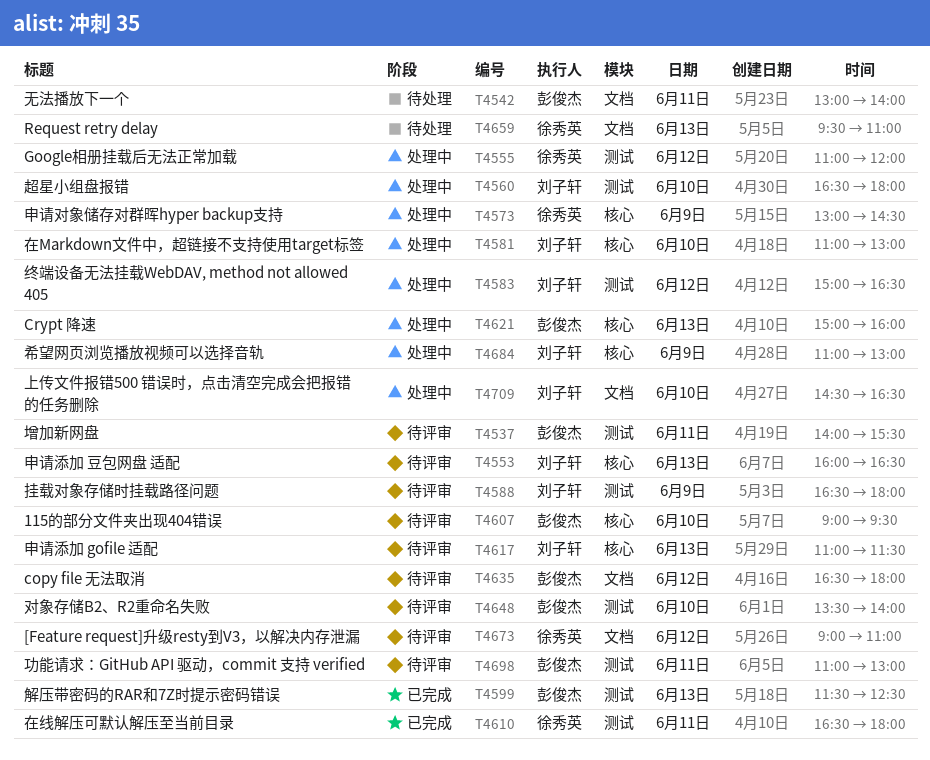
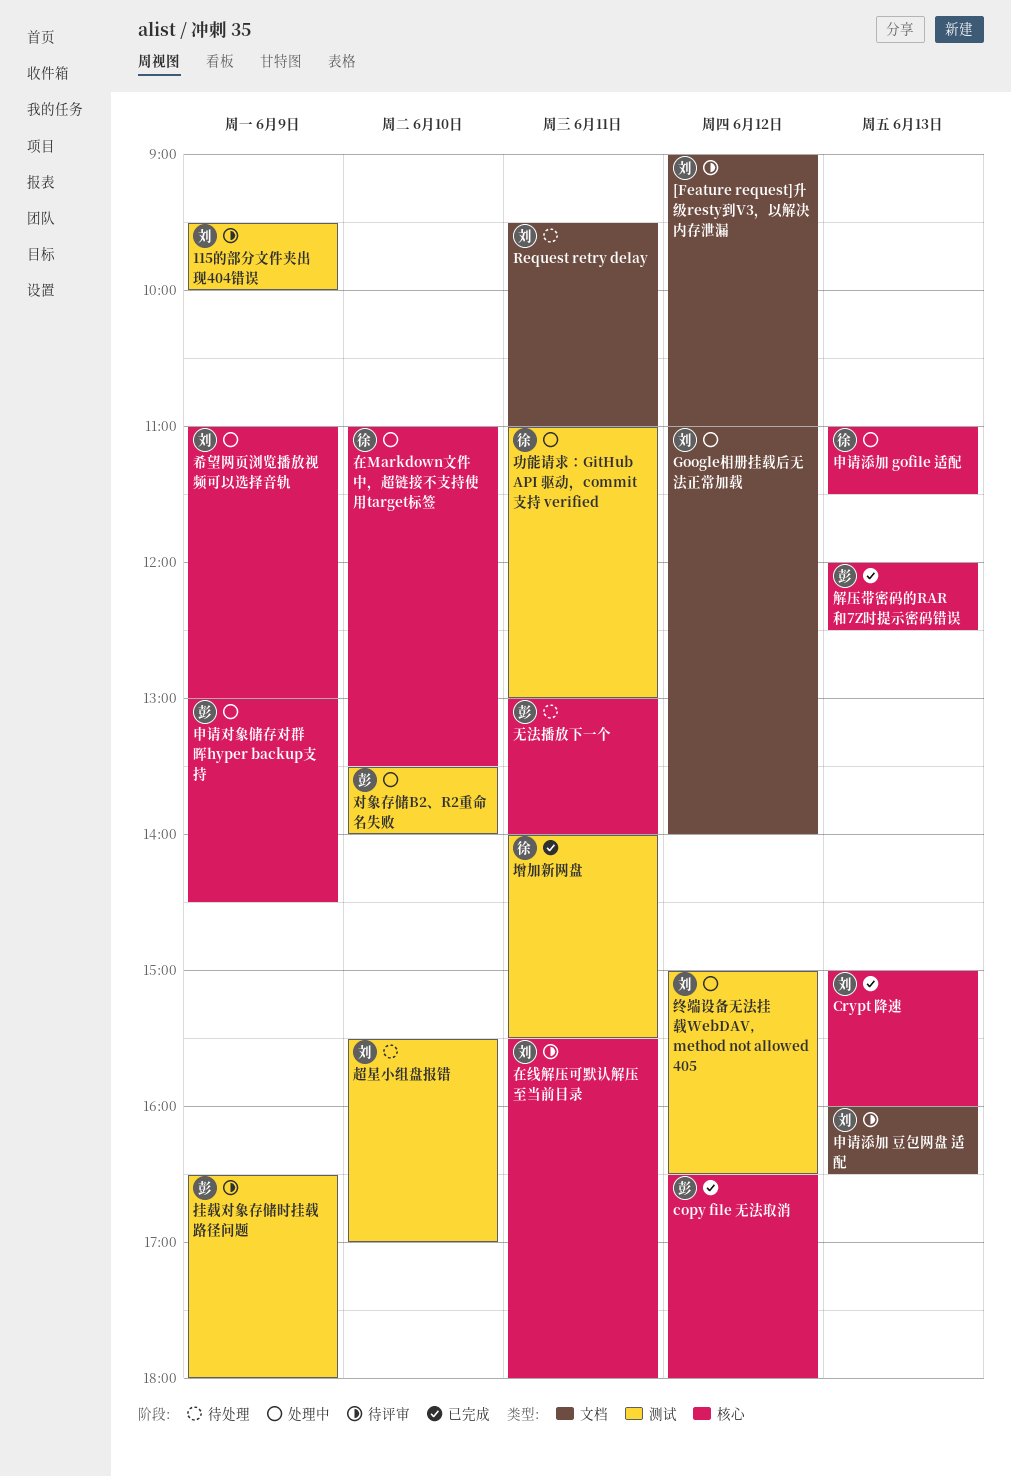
115的部分文件夹出现404错误, owner: 彭俊杰 -> 刘子轩
115的部分文件夹出现404错误, label: 核心 -> 测试
115的部分文件夹出现404错误, day: Jun 10 -> Jun 9
115的部分文件夹出现404错误, begins: 09:00 -> 09:30
115的部分文件夹出现404错误, ends: 09:30 -> 10:00
[Feature request]升级resty到V3，以解决内存泄漏, owner: 徐秀英 -> 刘子轩
copy file 无法取消, status: 待评审 -> 已完成
copy file 无法取消, label: 文档 -> 核心
Crypt 降速, status: 处理中 -> 已完成
Crypt 降速, owner: 彭俊杰 -> 刘子轩
Google相册挂载后无法正常加载, owner: 徐秀英 -> 刘子轩
Google相册挂载后无法正常加载, label: 测试 -> 文档
Google相册挂载后无法正常加载, ends: 12:00 -> 14:00
Request retry delay, owner: 徐秀英 -> 刘子轩
Request retry delay, day: Jun 13 -> Jun 11
上传文件报错500 错误时，点击清空完成会把报错的任务删除: present -> none
功能请求：GitHub API 驱动，commit 支持 verified, status: 待评审 -> 处理中
功能请求：GitHub API 驱动，commit 支持 verified, owner: 彭俊杰 -> 徐秀英
在Markdown文件中，超链接不支持使用target标签, owner: 刘子轩 -> 徐秀英
在Markdown文件中，超链接不支持使用target标签, ends: 13:00 -> 13:30
在线解压可默认解压至当前目录, status: 已完成 -> 待评审
在线解压可默认解压至当前目录, owner: 徐秀英 -> 刘子轩
在线解压可默认解压至当前目录, label: 测试 -> 核心
在线解压可默认解压至当前目录, begins: 16:30 -> 15:30
增加新网盘, status: 待评审 -> 已完成
增加新网盘, owner: 彭俊杰 -> 徐秀英
对象存储B2、R2重命名失败, status: 待评审 -> 处理中
挂载对象存储时挂载路径问题, owner: 刘子轩 -> 彭俊杰
无法播放下一个, label: 文档 -> 核心
申请对象储存对群晖hyper backup支持, owner: 徐秀英 -> 彭俊杰
申请添加 gofile 适配, status: 待评审 -> 处理中
申请添加 gofile 适配, owner: 刘子轩 -> 徐秀英
申请添加 豆包网盘 适配, label: 核心 -> 文档
解压带密码的RAR和7Z时提示密码错误, label: 测试 -> 核心
解压带密码的RAR和7Z时提示密码错误, begins: 11:30 -> 12:00
超星小组盘报错, status: 处理中 -> 待处理
超星小组盘报错, begins: 16:30 -> 15:30
超星小组盘报错, ends: 18:00 -> 17:00

